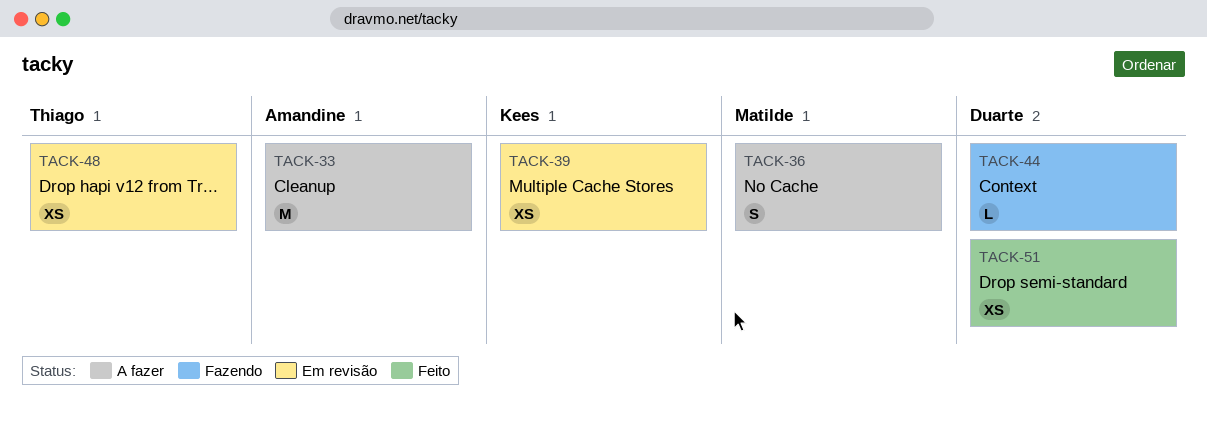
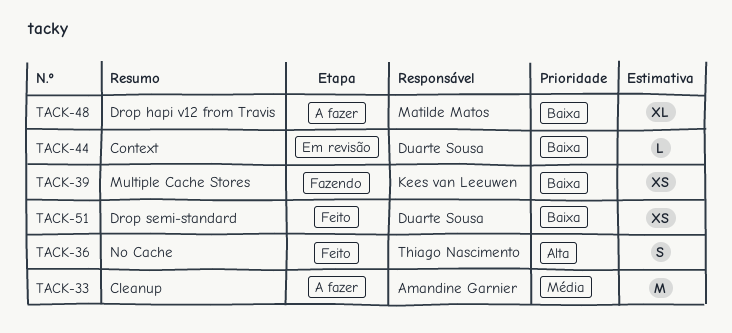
TACK-36, status: A fazer -> Feito
TACK-36, owner: Matilde Matos -> Thiago Nascimento
TACK-39, status: Em revisão -> Fazendo
TACK-44, status: Fazendo -> Em revisão
TACK-48, status: Em revisão -> A fazer
TACK-48, owner: Thiago Nascimento -> Matilde Matos
TACK-48, estimate: XS -> XL

